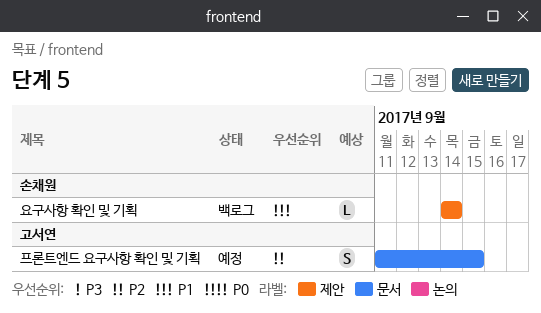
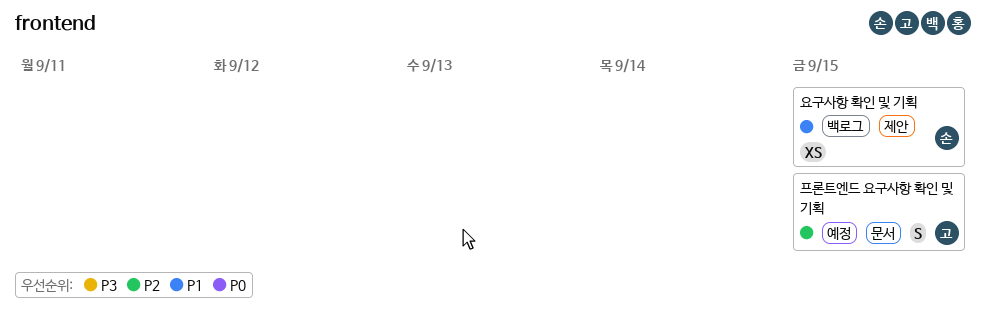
요구사항 확인 및 기획, estimate: L -> XS
요구사항 확인 및 기획, due: Sep 14 -> Sep 15

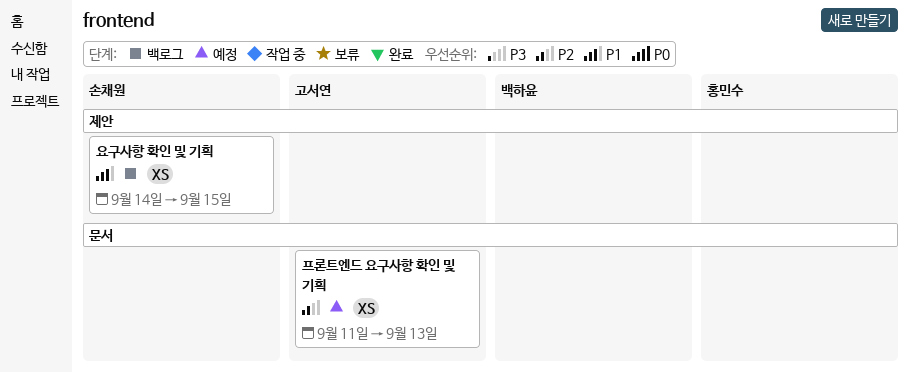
프론트엔드 요구사항 확인 및 기획, estimate: S -> XS
프론트엔드 요구사항 확인 및 기획, due: Sep 15 -> Sep 13

